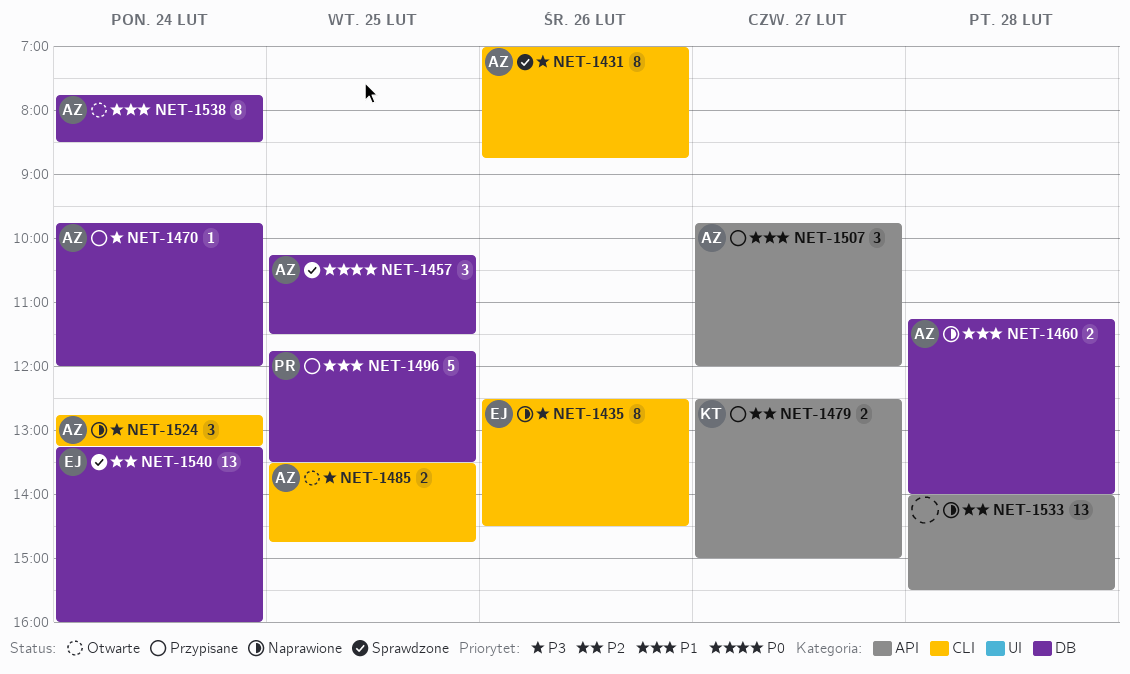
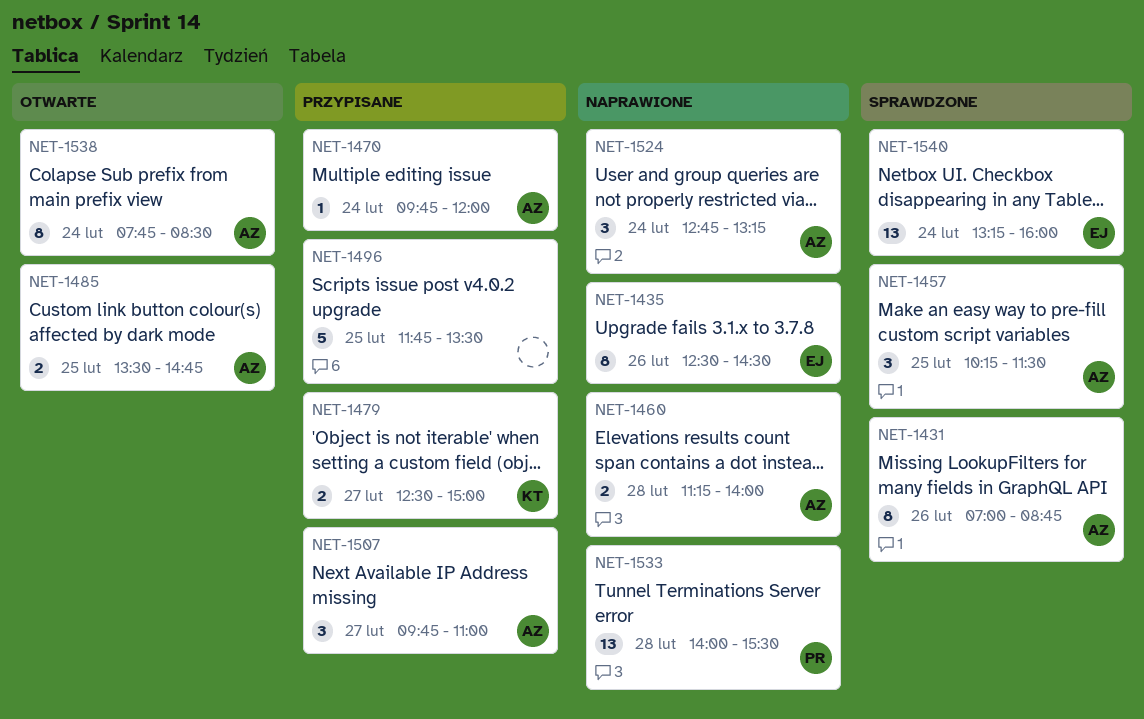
NET-1496, owner: PR -> none
NET-1507, ends: 12:00 -> 11:00
NET-1533, owner: none -> PR

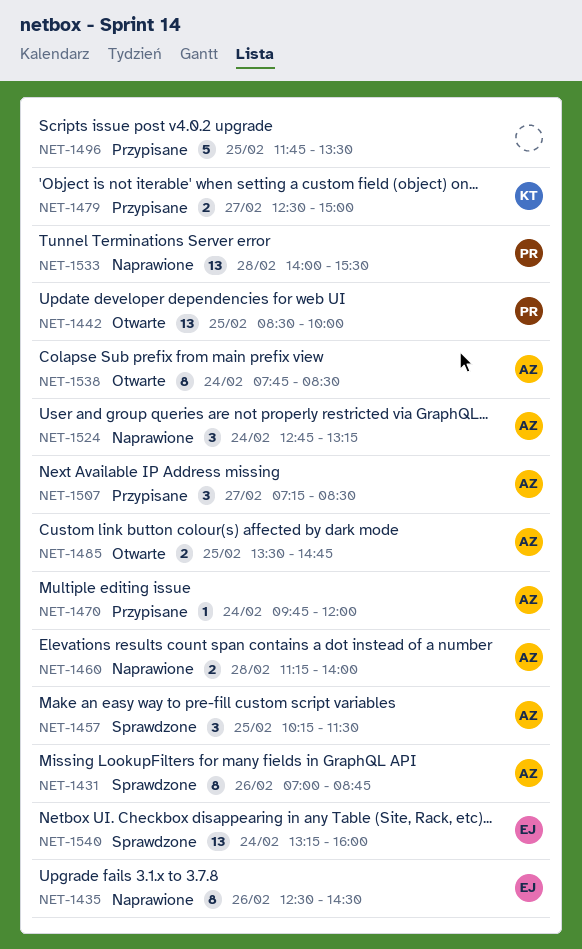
NET-1442: none -> present
NET-1507, begins: 09:45 -> 07:15
NET-1507, ends: 11:00 -> 08:30

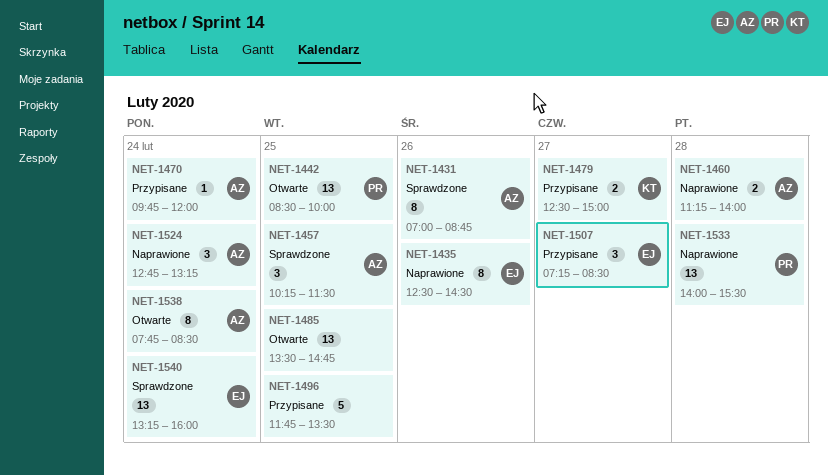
NET-1485, owner: AZ -> none
NET-1485, estimate: 2 -> 13
NET-1507, owner: AZ -> EJ

